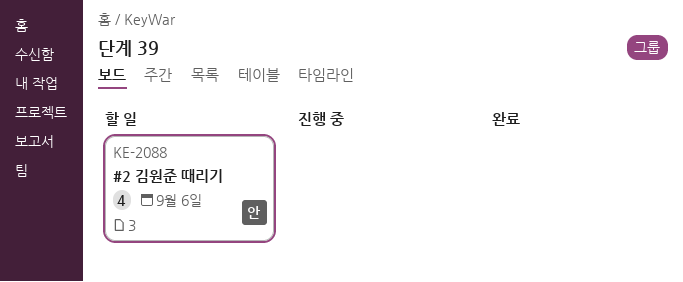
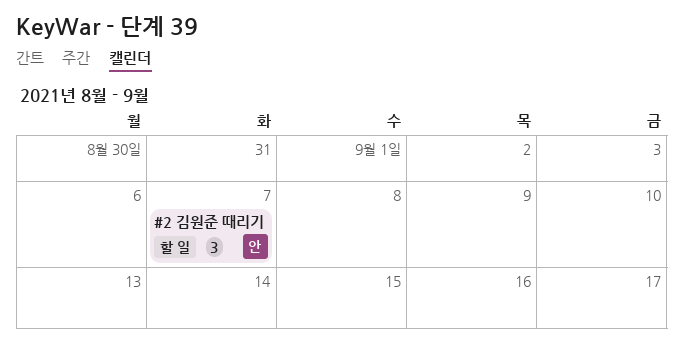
#2 김원준 때리기, estimate: 4 -> 3
#2 김원준 때리기, due: Sep 6 -> Sep 7

